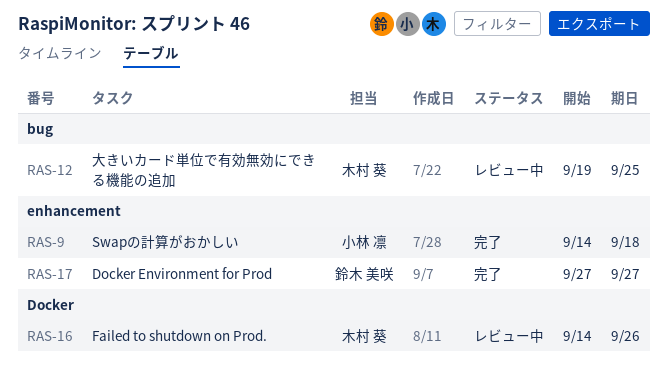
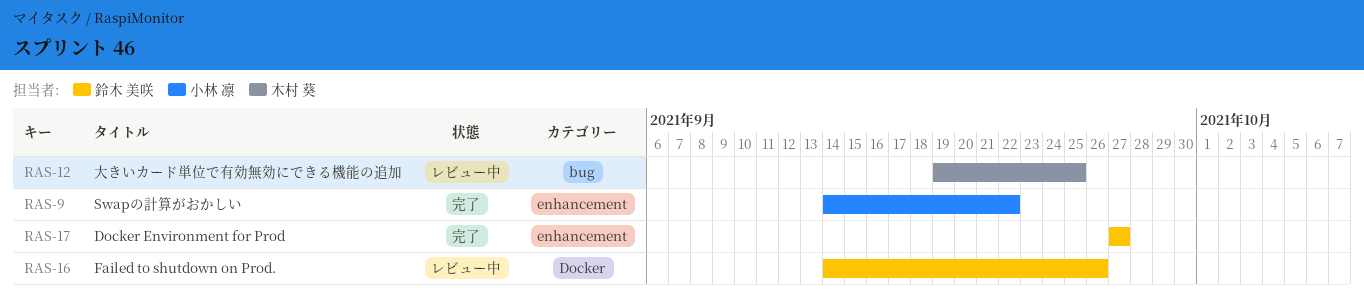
RAS-9, due: Sep 18 -> Sep 22
RAS-16, owner: 木村 葵 -> 鈴木 美咲

